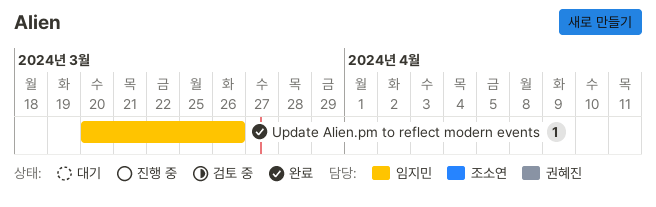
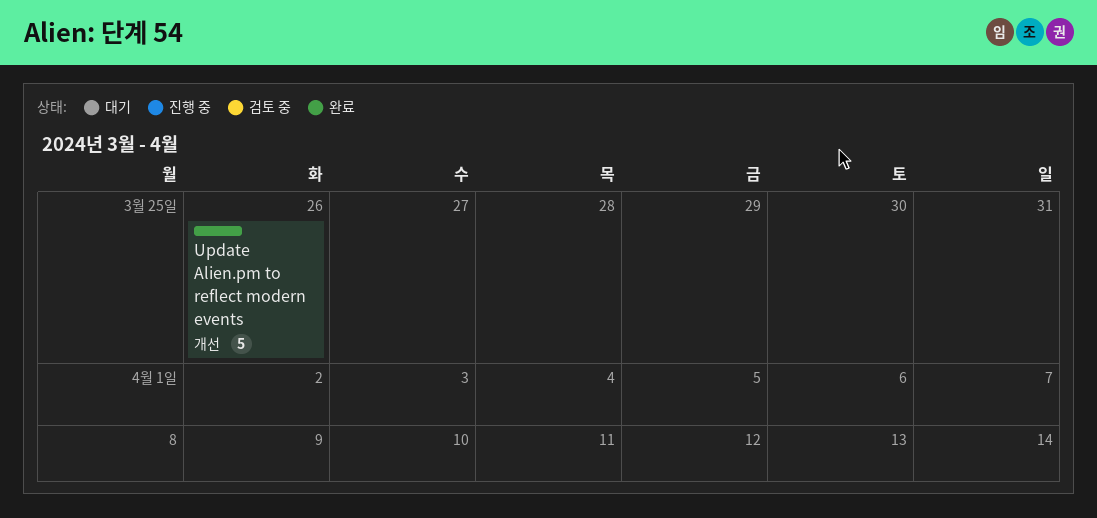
Update Alien.pm to reflect modern events, estimate: 1 -> 5

